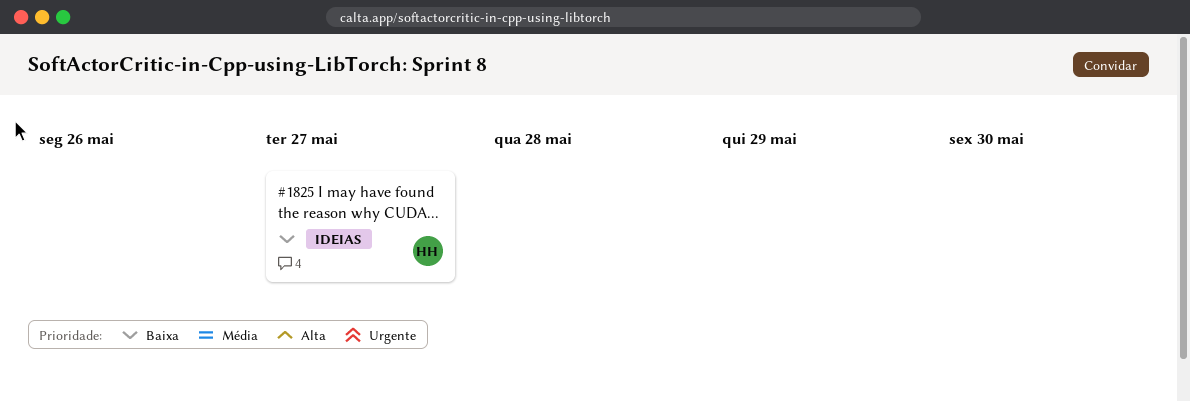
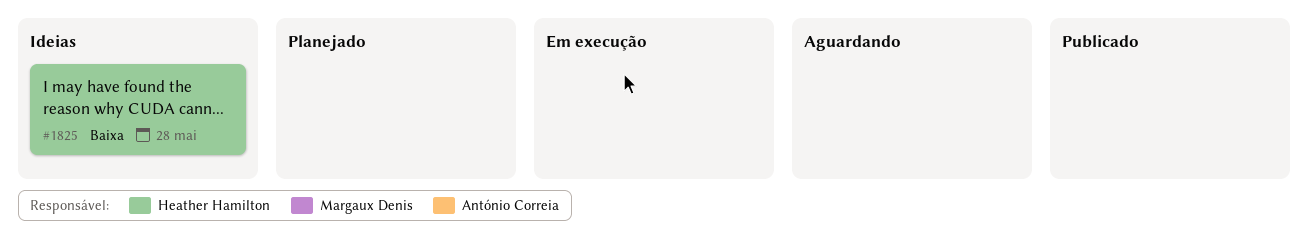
#1825, due: May 27 -> May 28

